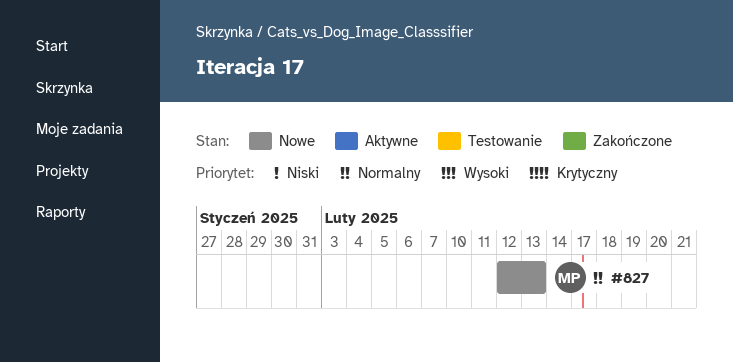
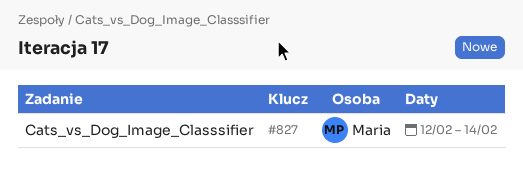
#827, due: Feb 13 -> Feb 14

